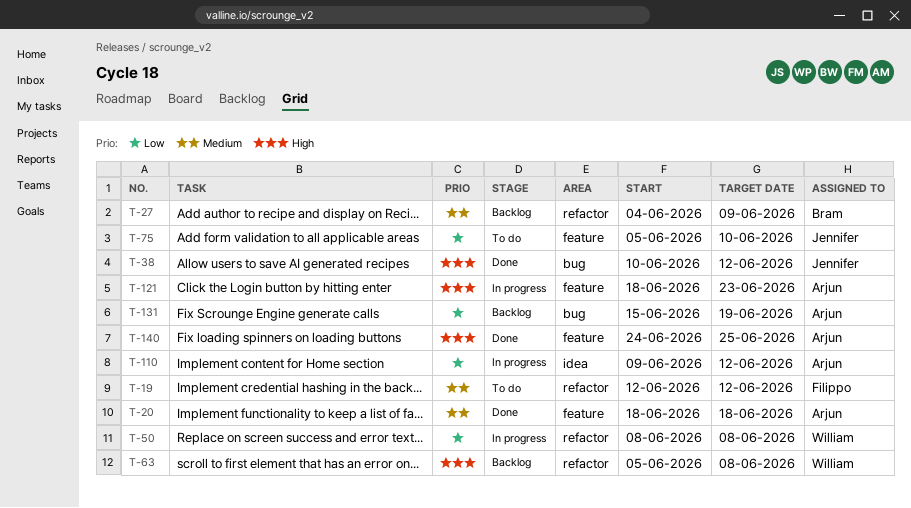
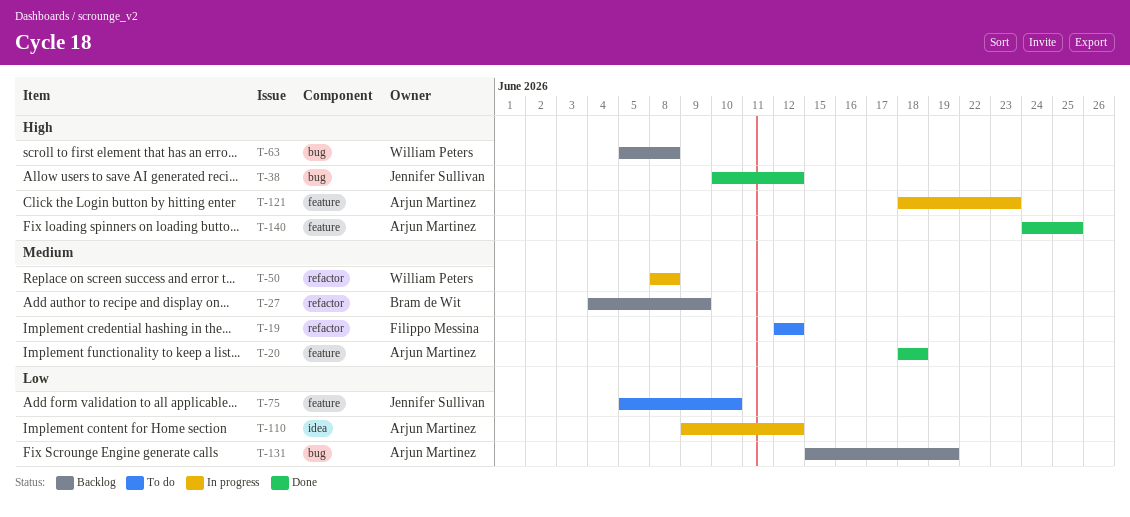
T-50, priority: Low -> Medium
T-63, label: refactor -> bug

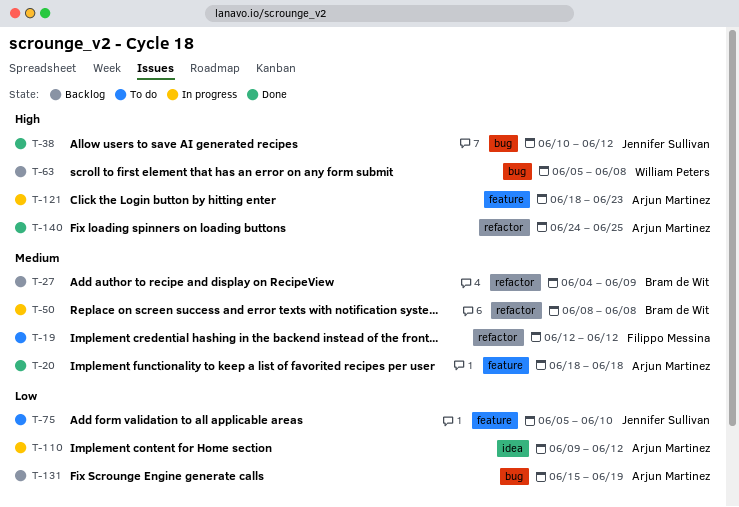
T-50, owner: William Peters -> Bram de Wit
T-140, label: feature -> refactor

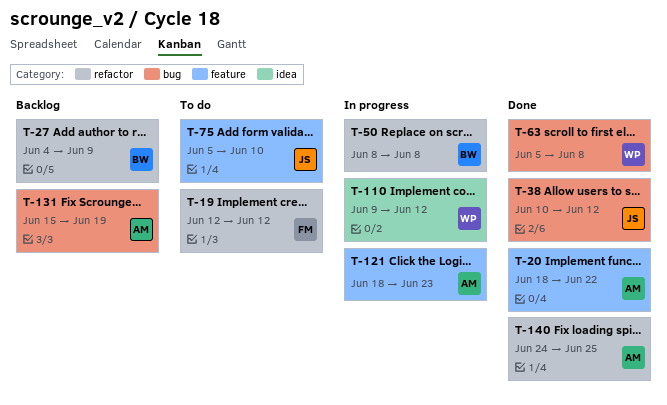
T-20, due: Jun 18 -> Jun 22
T-63, status: Backlog -> Done
T-110, owner: Arjun Martinez -> William Peters

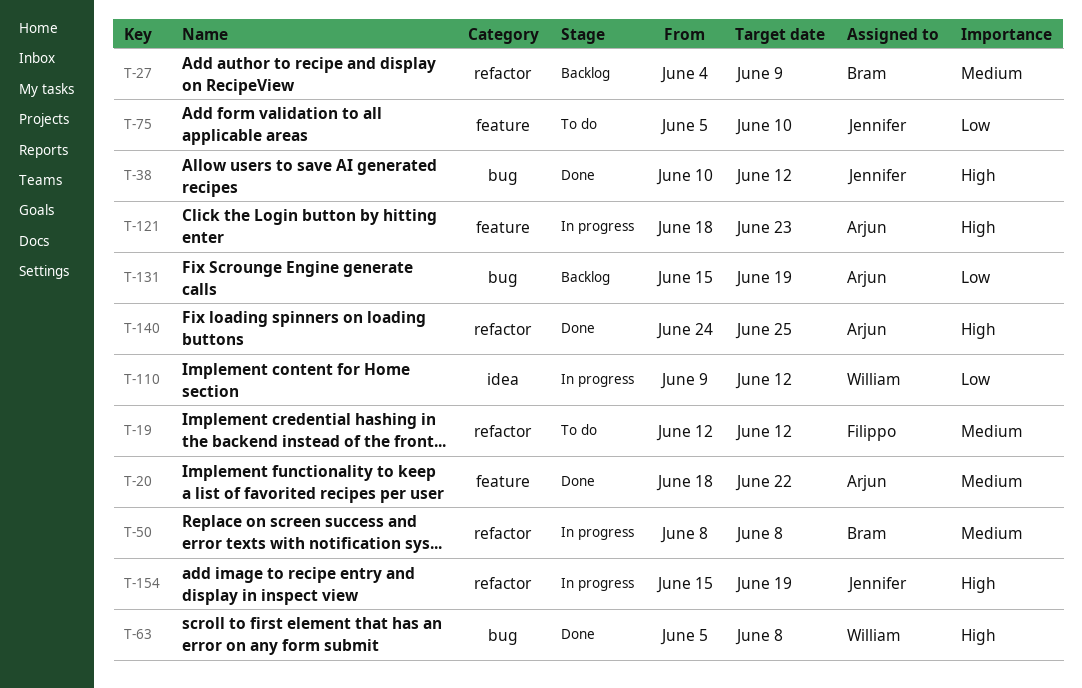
T-154: none -> present

